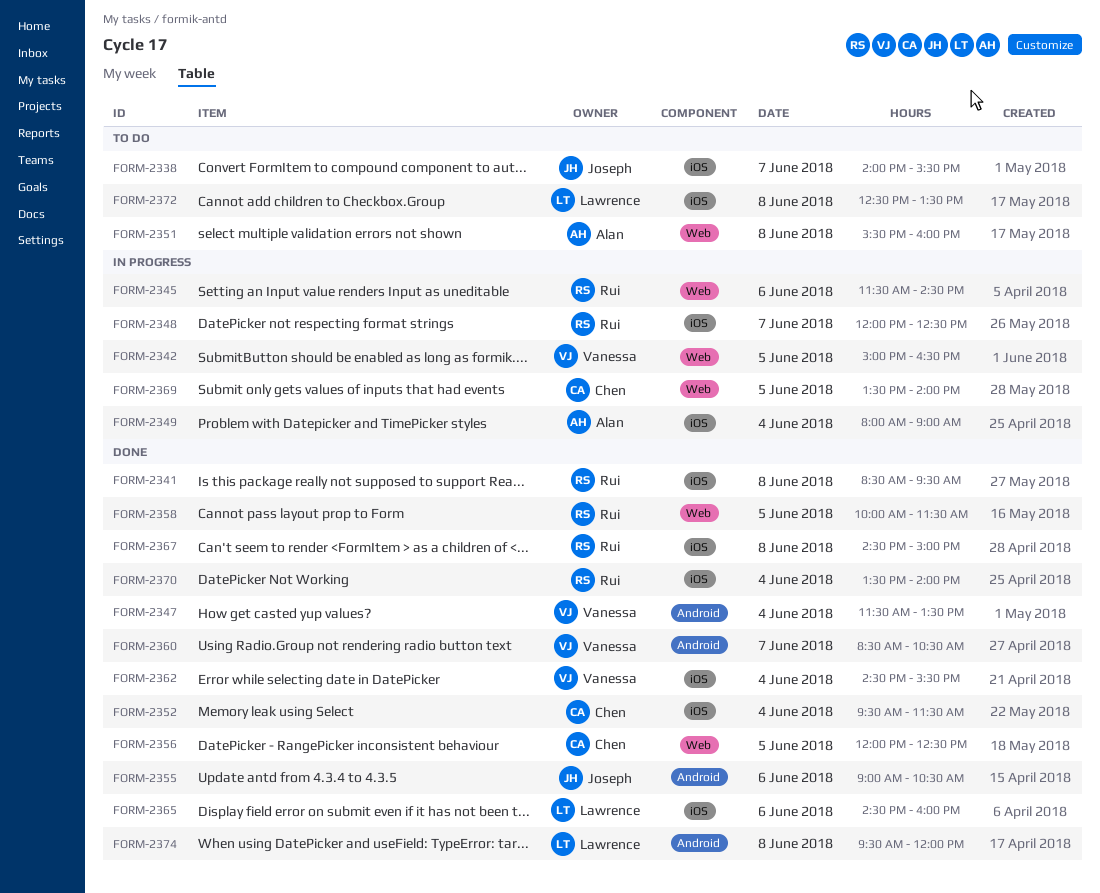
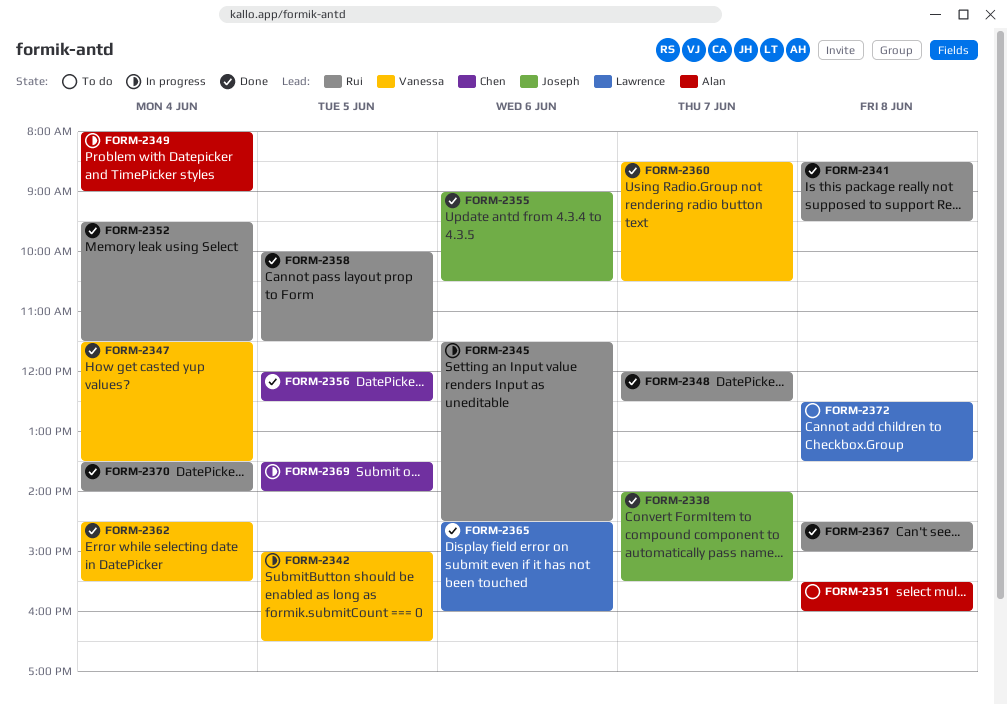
FORM-2338, status: To do -> Done
FORM-2348, status: In progress -> Done
FORM-2352, owner: Chen -> Rui
FORM-2374: present -> none

